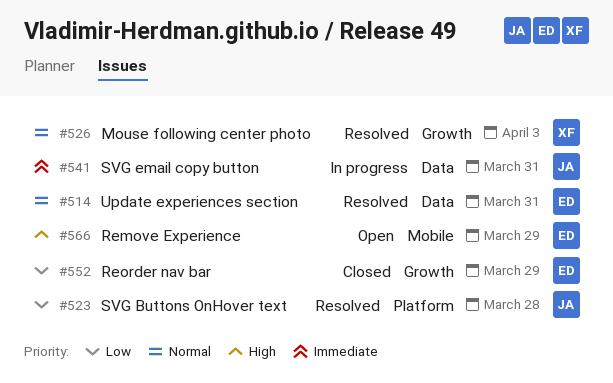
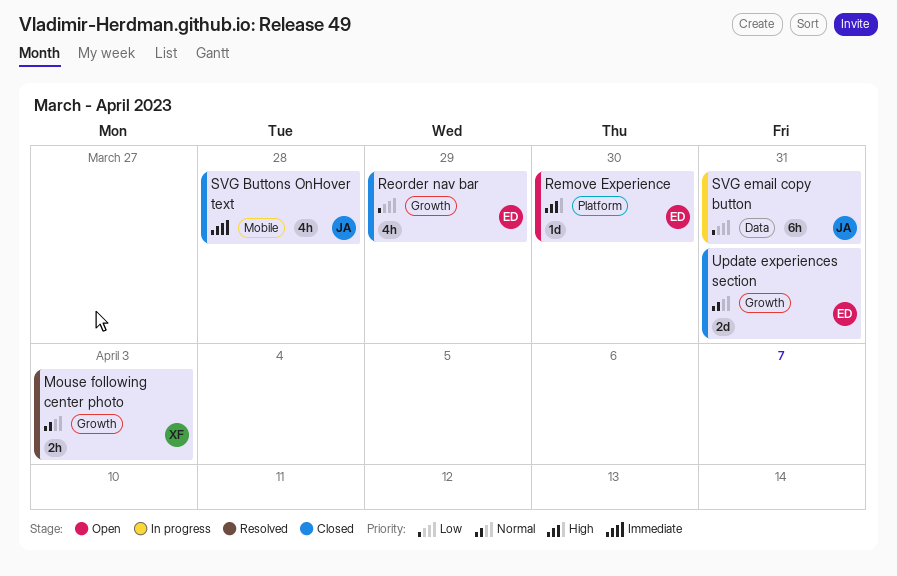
Remove Experience, label: Mobile -> Platform
Remove Experience, due: Mar 29 -> Mar 30
SVG Buttons OnHover text, status: Resolved -> Closed
SVG Buttons OnHover text, priority: Low -> Immediate
SVG Buttons OnHover text, label: Platform -> Mobile
SVG email copy button, priority: Immediate -> Low
Update experiences section, status: Resolved -> Closed
Update experiences section, label: Data -> Growth

